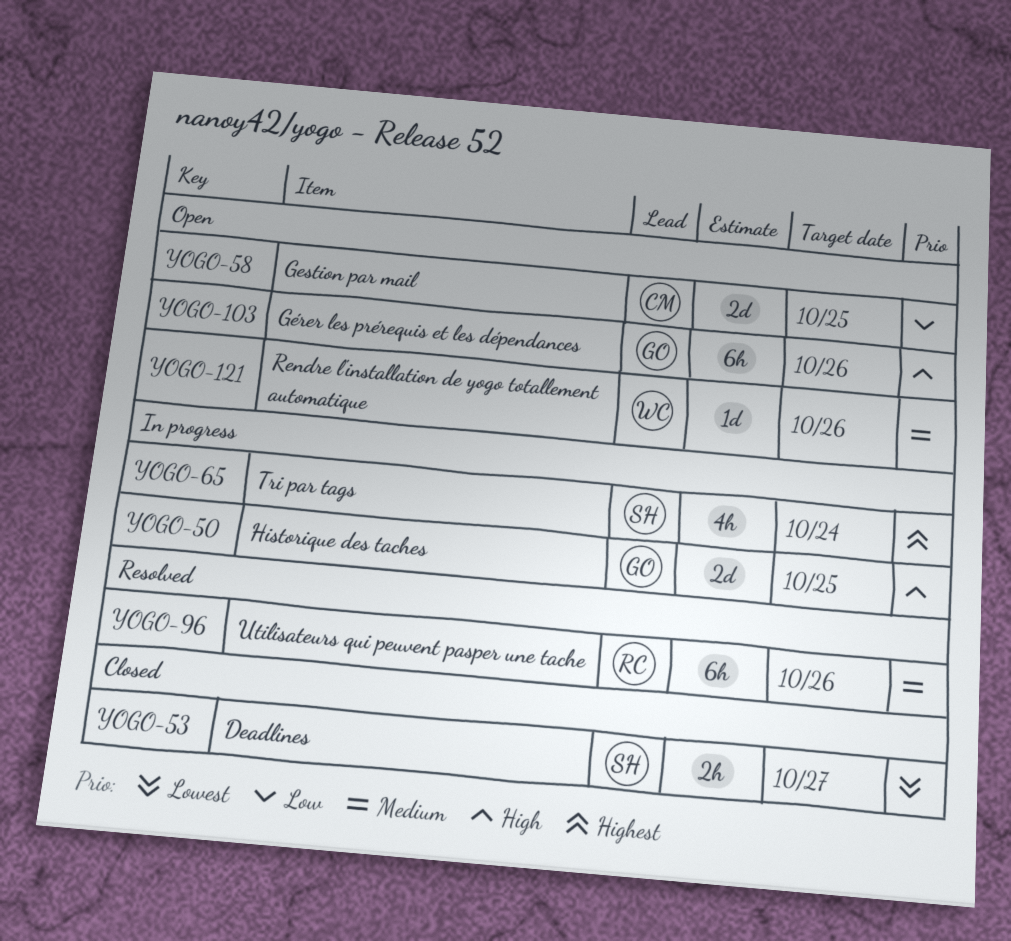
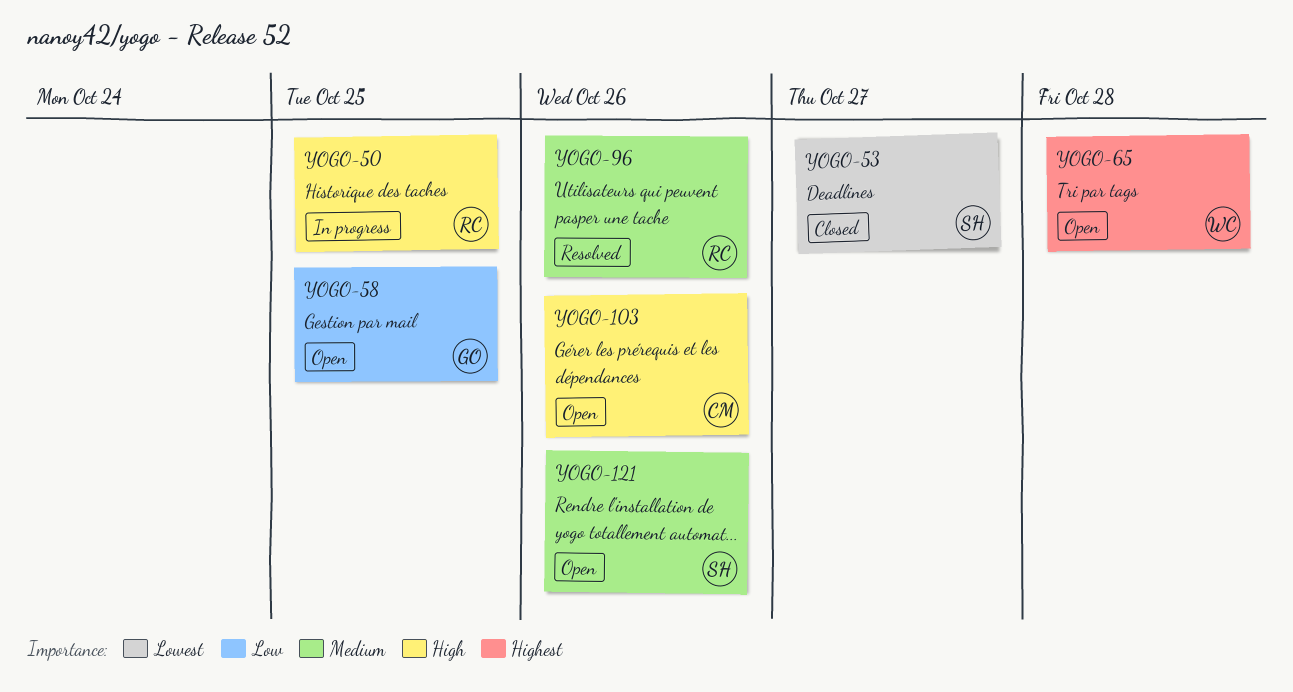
YOGO-50, owner: GO -> RC
YOGO-58, owner: CM -> GO
YOGO-65, status: In progress -> Open
YOGO-65, owner: SH -> WC
YOGO-65, due: Oct 24 -> Oct 28
YOGO-103, owner: GO -> CM
YOGO-121, owner: WC -> SH

